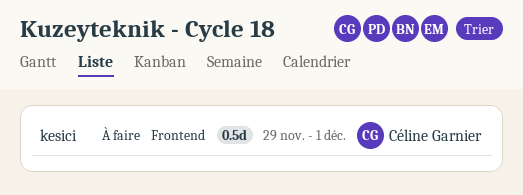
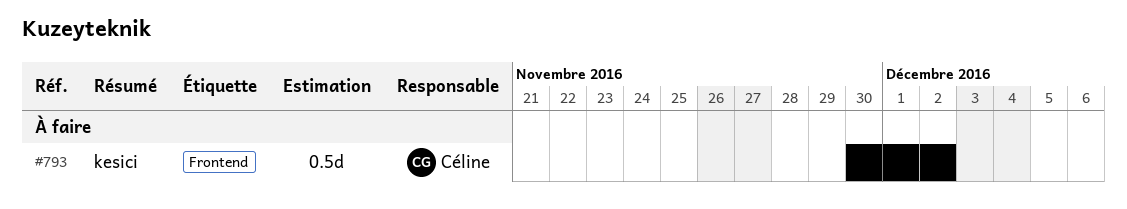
kesici, start: Nov 29 -> Nov 30
kesici, due: Dec 1 -> Dec 2

